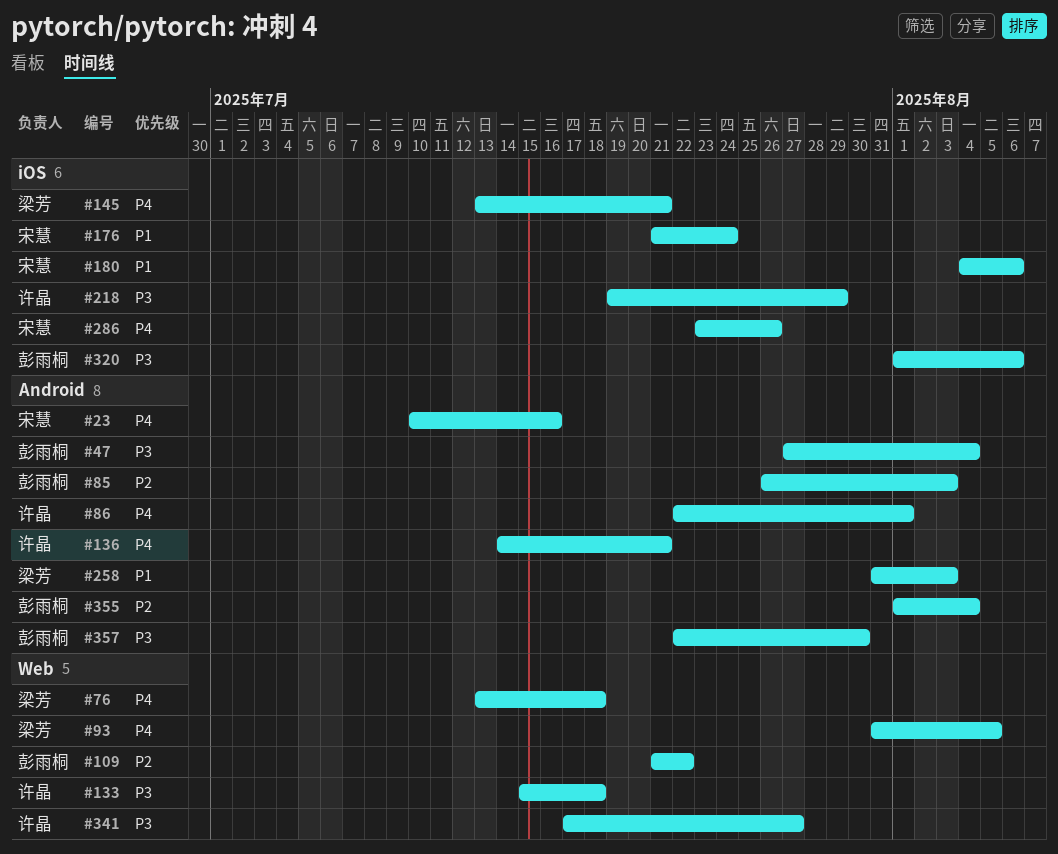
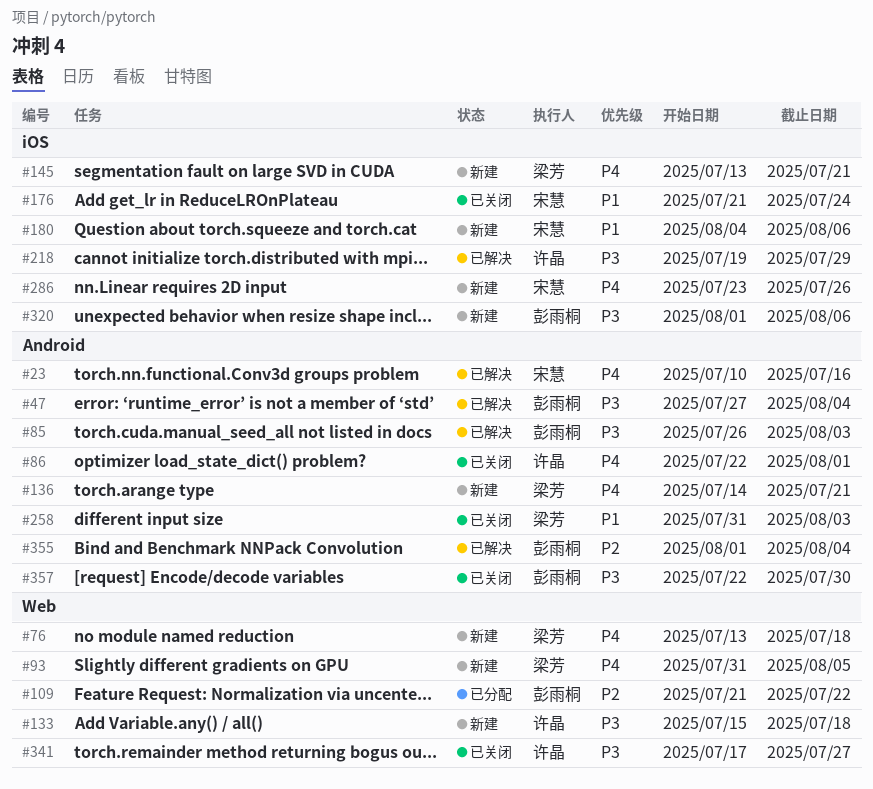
#85, priority: P2 -> P3
#136, owner: 许晶 -> 梁芳

